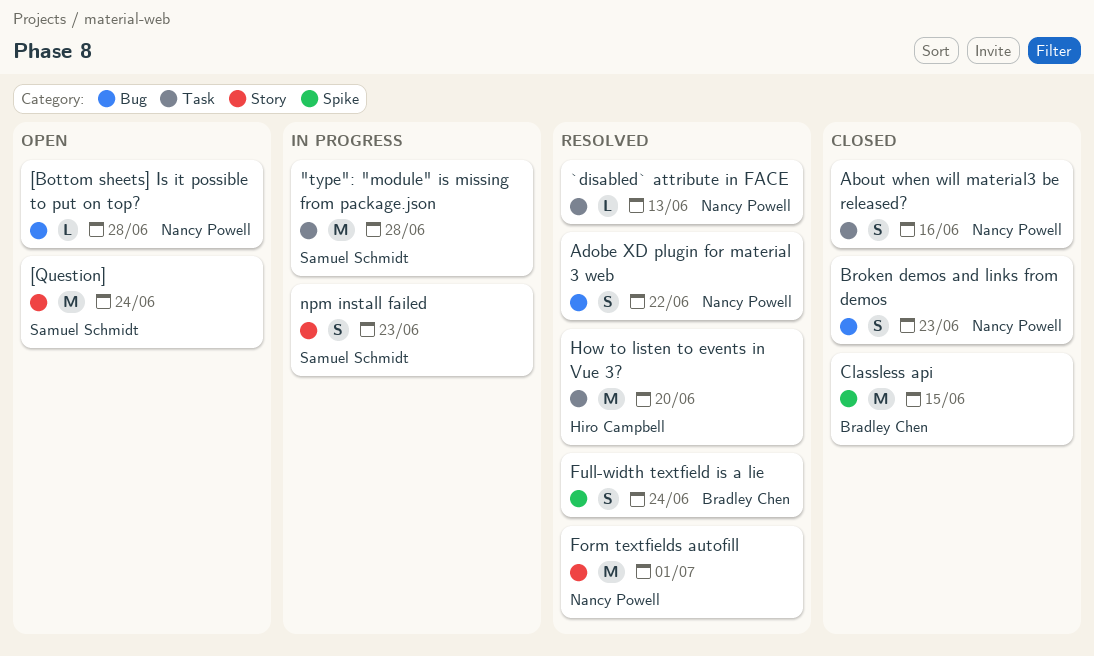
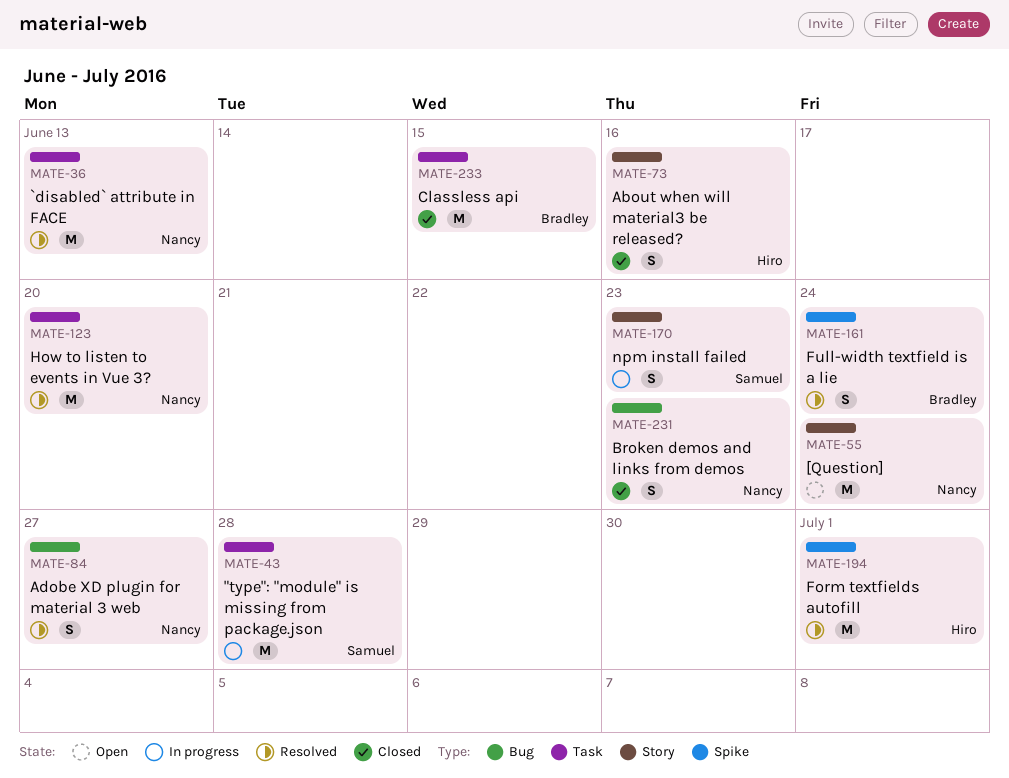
[Bottom sheets] Is it possible to put on top?: present -> none
[Question], owner: Samuel Schmidt -> Nancy Powell
`disabled` attribute in FACE, estimate: L -> M
About when will material3 be released?, owner: Nancy Powell -> Hiro Campbell
About when will material3 be released?, label: Task -> Story
Adobe XD plugin for material 3 web, due: Jun 22 -> Jun 27
Classless api, label: Spike -> Task
Form textfields autofill, owner: Nancy Powell -> Hiro Campbell
Form textfields autofill, label: Story -> Spike
How to listen to events in Vue 3?, owner: Hiro Campbell -> Nancy Powell

